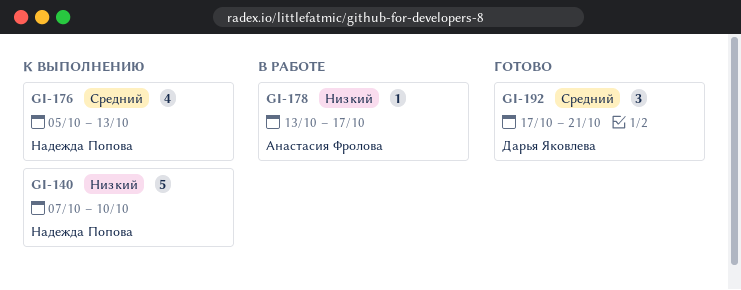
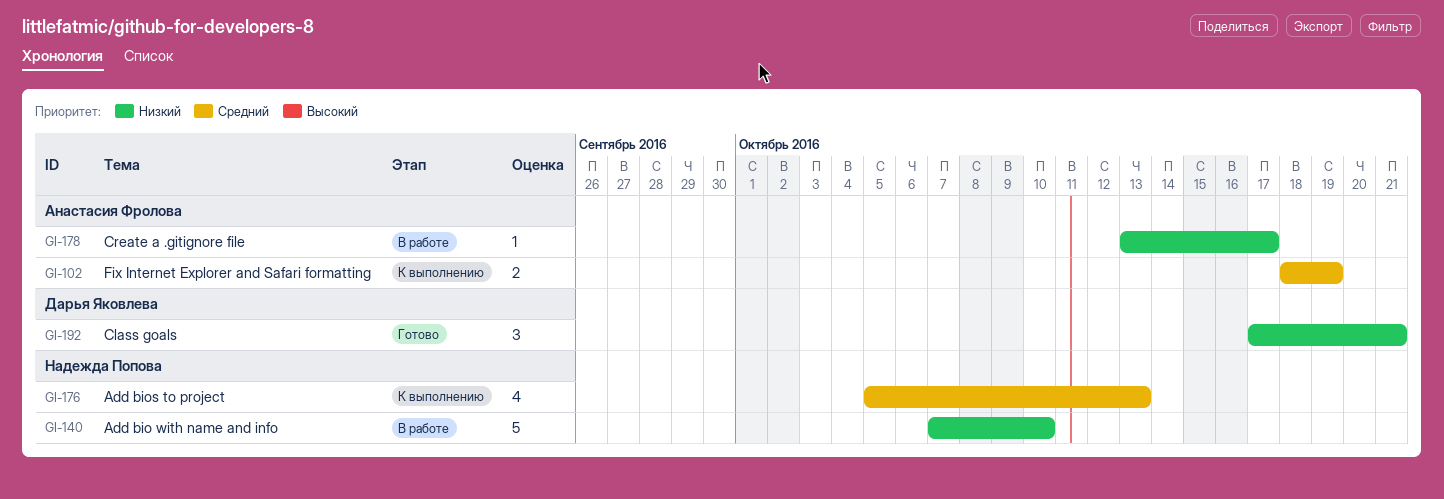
GI-102: none -> present
GI-140, status: К выполнению -> В работе
GI-192, priority: Средний -> Низкий

